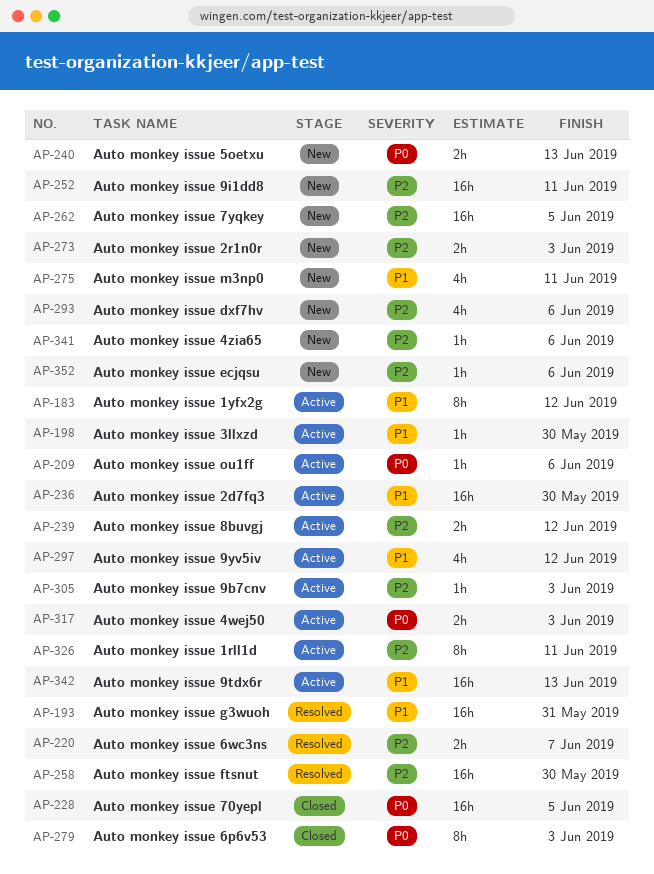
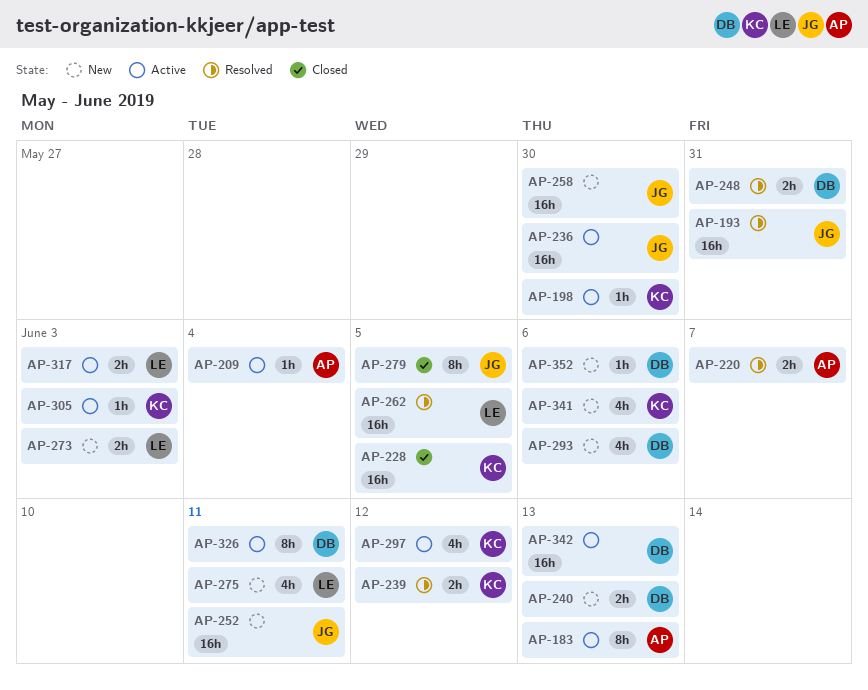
AP-183, due: Jun 12 -> Jun 13
AP-209, due: Jun 6 -> Jun 4
AP-239, status: Active -> Resolved
AP-248: none -> present
AP-258, status: Resolved -> New
AP-262, status: New -> Resolved
AP-279, due: Jun 3 -> Jun 5
AP-341, estimate: 1h -> 4h

